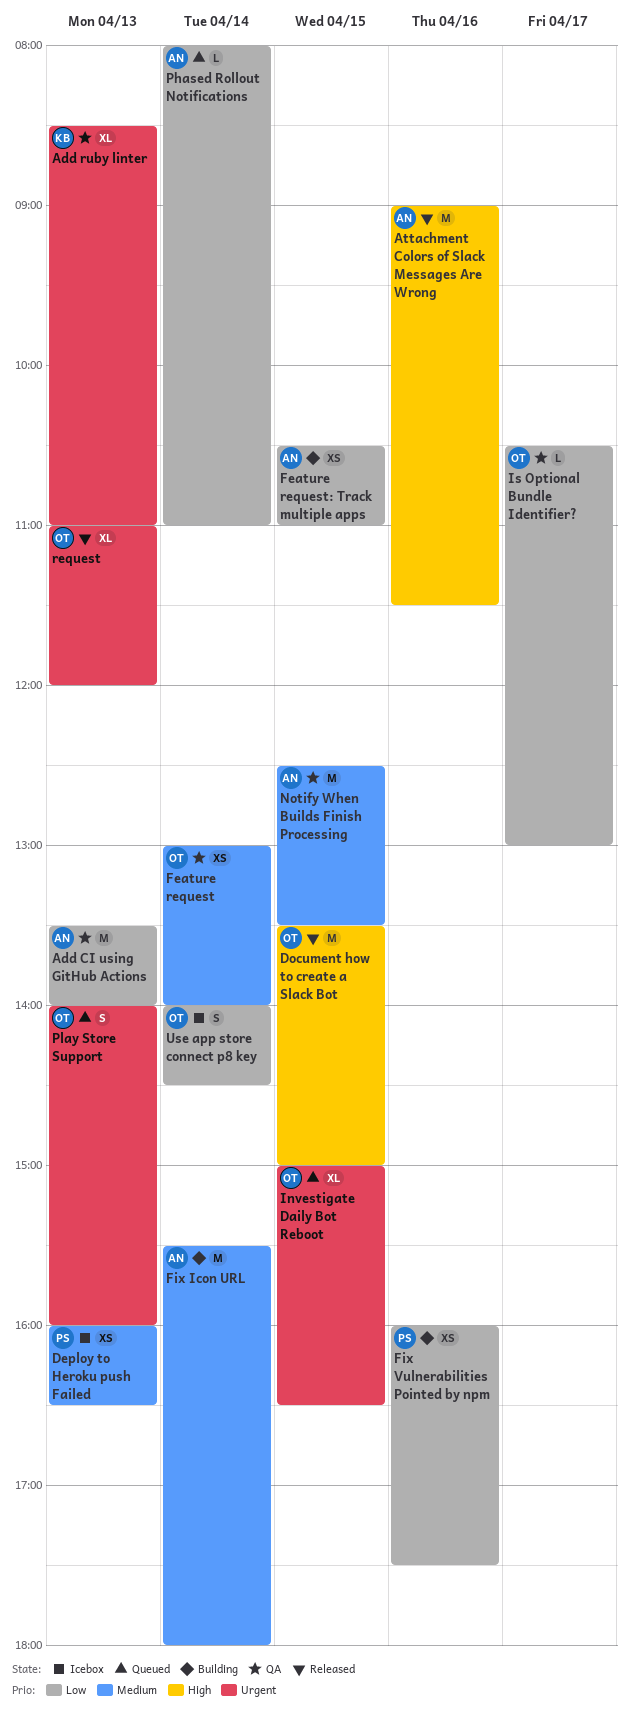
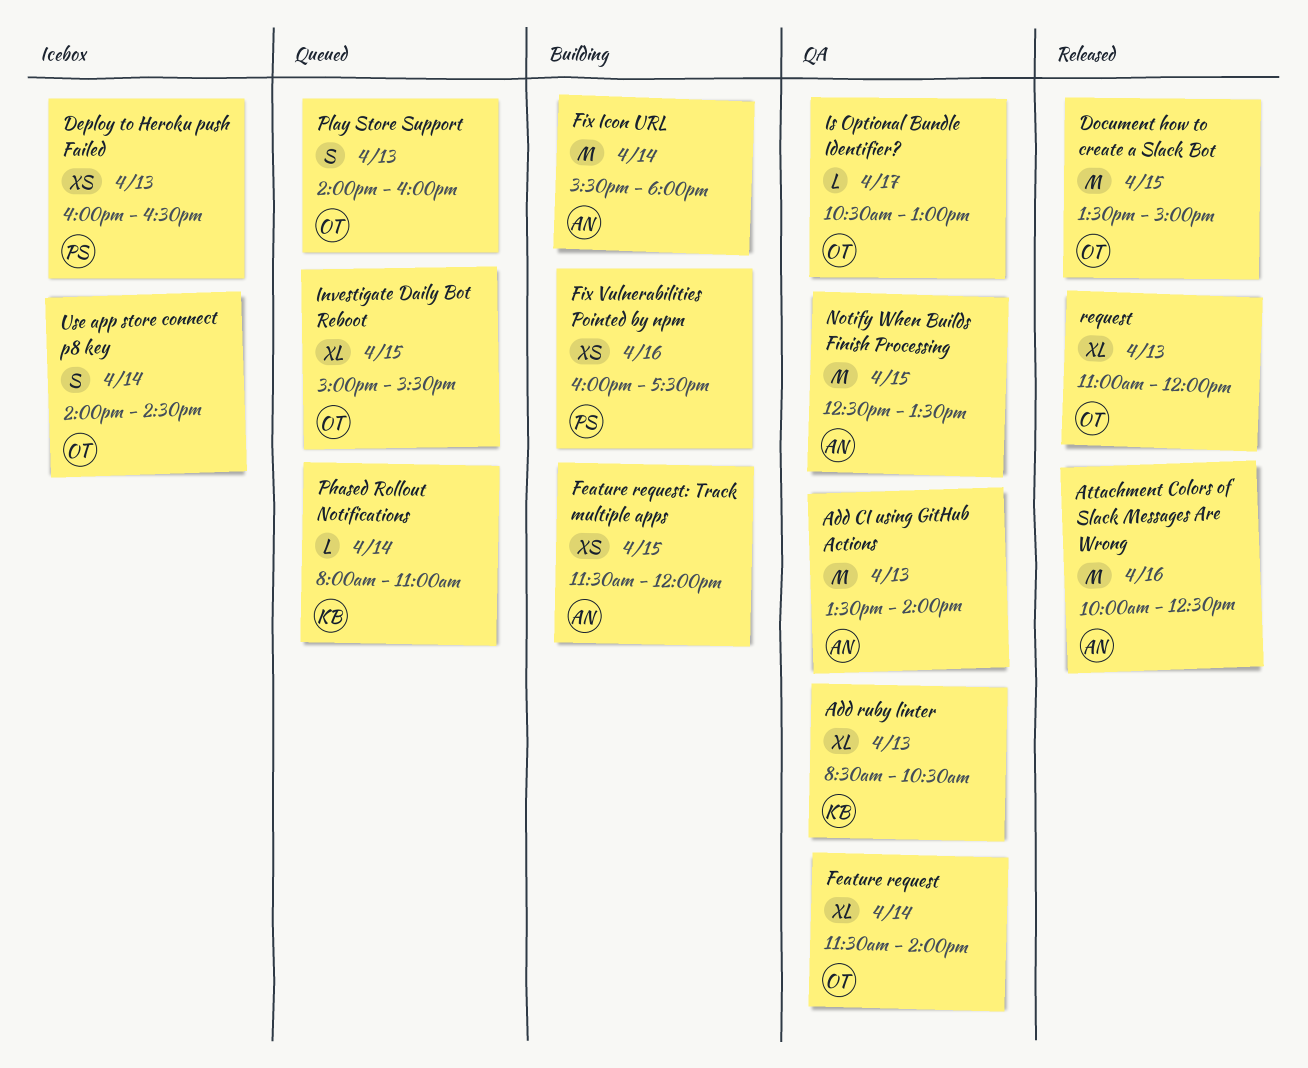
Add ruby linter, ends: 11:00 -> 10:30
Attachment Colors of Slack Messages Are Wrong, begins: 09:00 -> 10:00
Attachment Colors of Slack Messages Are Wrong, ends: 11:30 -> 12:30
Feature request, estimate: XS -> XL
Feature request, begins: 13:00 -> 11:30
Feature request: Track multiple apps, begins: 10:30 -> 11:30
Feature request: Track multiple apps, ends: 11:00 -> 12:00
Investigate Daily Bot Reboot, ends: 16:30 -> 15:30
Phased Rollout Notifications, owner: AN -> KB

